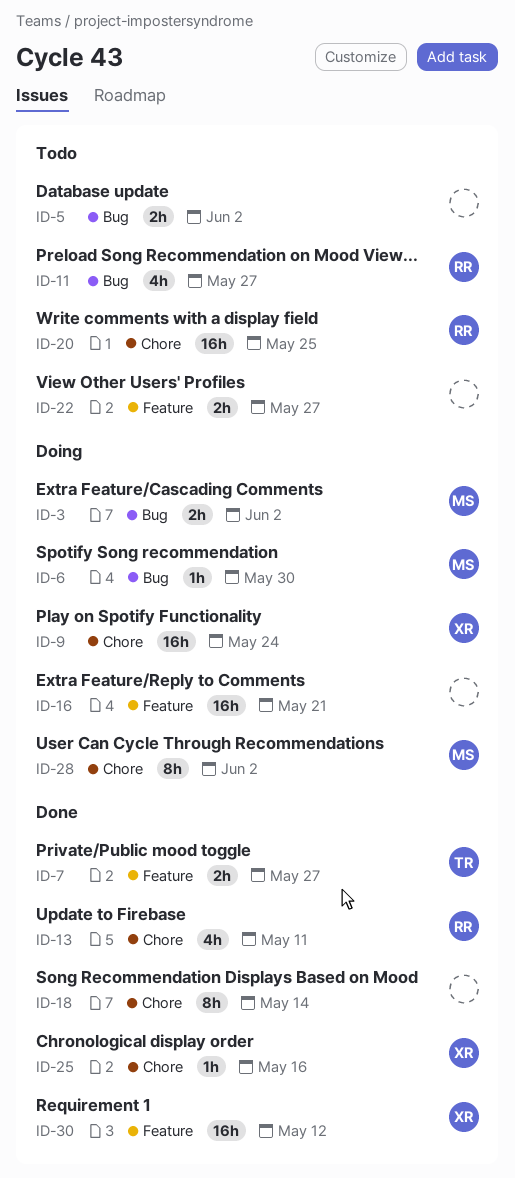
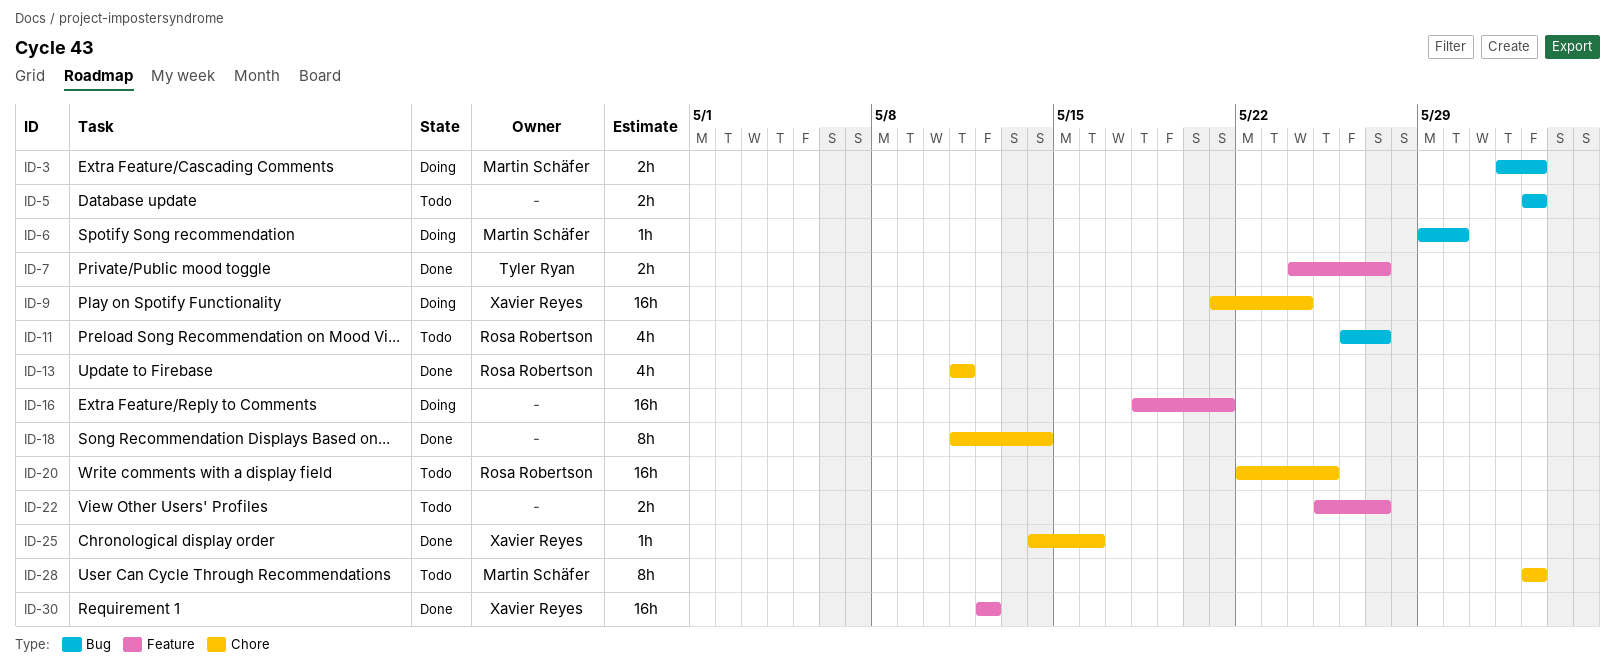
ID-28, status: Doing -> Todo

